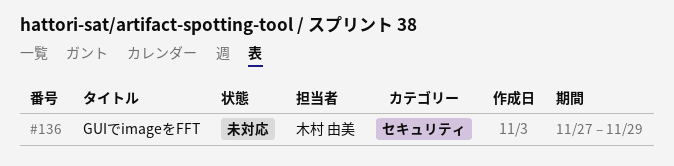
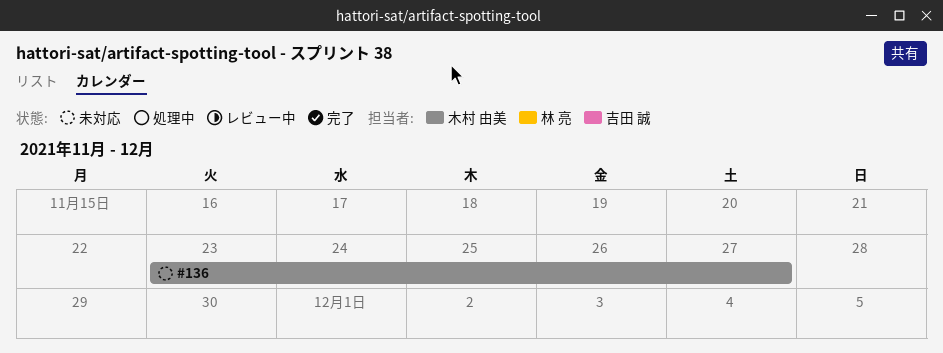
#136, start: Nov 27 -> Nov 23
#136, due: Nov 29 -> Nov 27

